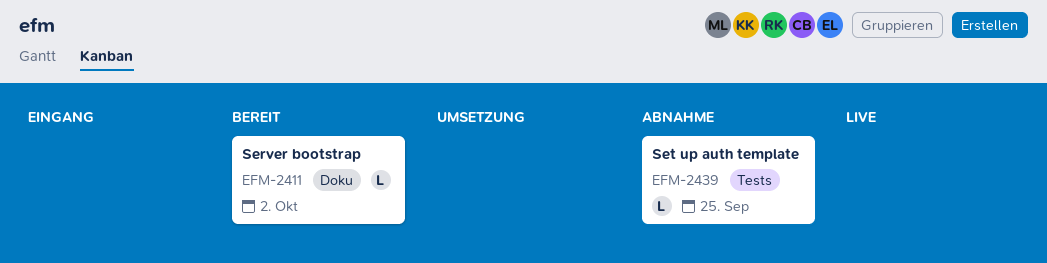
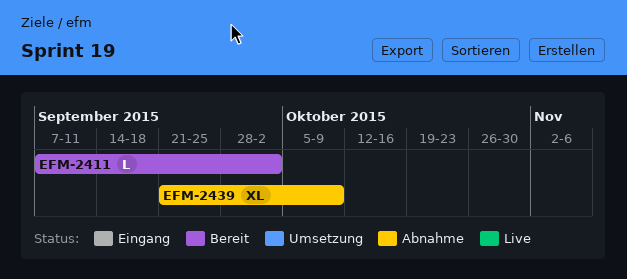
EFM-2439, estimate: L -> XL
EFM-2439, due: Sep 25 -> Oct 9

